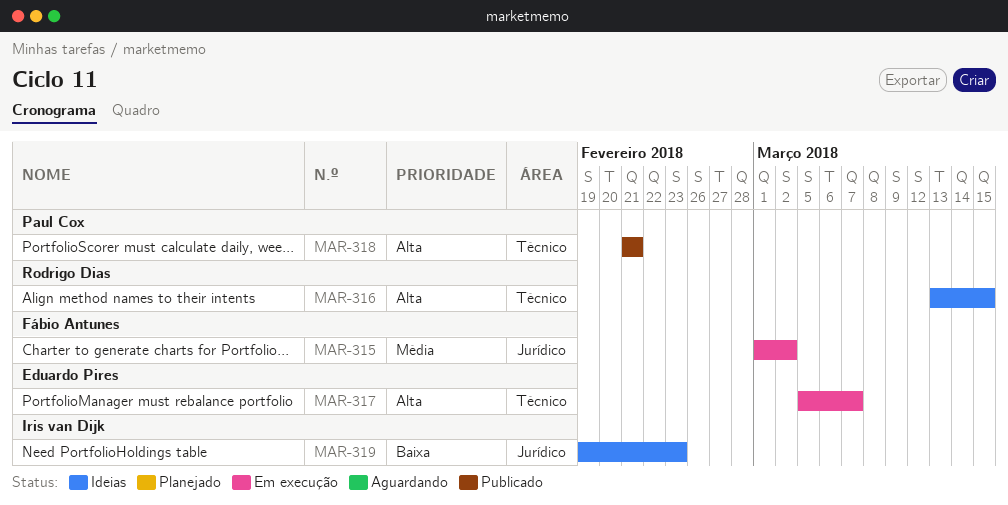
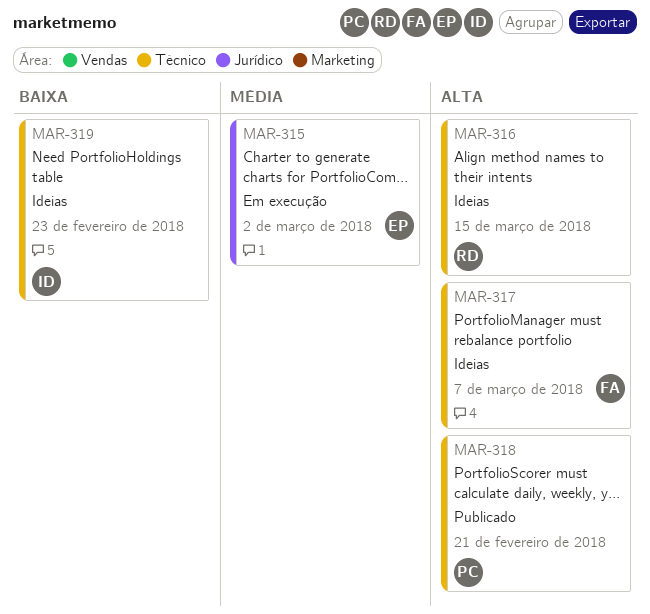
MAR-315, owner: Fábio Antunes -> Eduardo Pires
MAR-317, status: Em execução -> Ideias
MAR-317, owner: Eduardo Pires -> Fábio Antunes
MAR-319, label: Jurídico -> Técnico

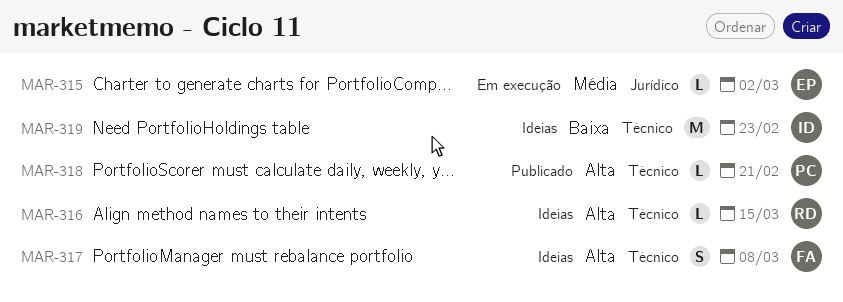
MAR-317, due: Mar 7 -> Mar 8

